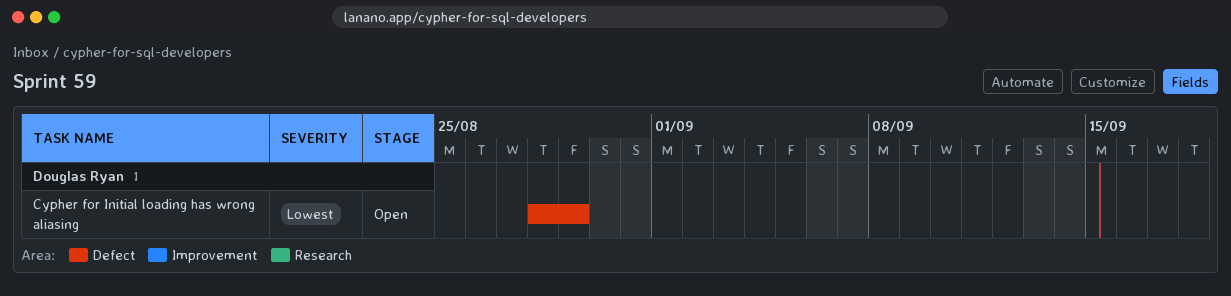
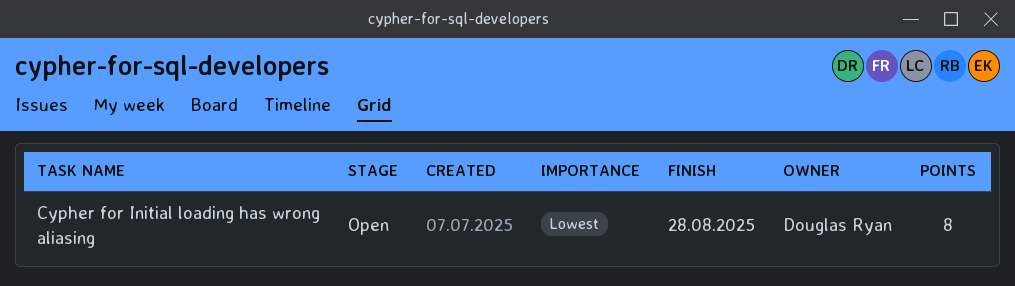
Cypher for Initial loading has wrong aliasing, due: Aug 29 -> Aug 28

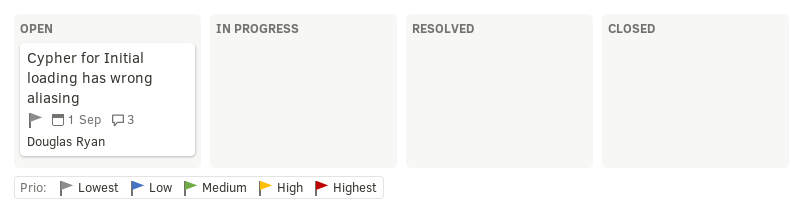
Cypher for Initial loading has wrong aliasing, due: Aug 28 -> Sep 1

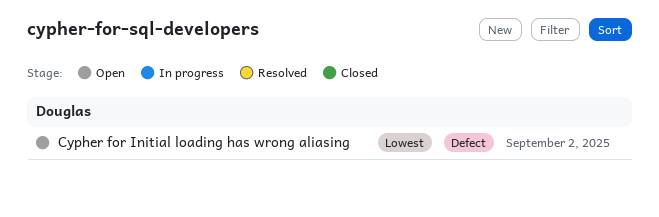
Cypher for Initial loading has wrong aliasing, due: Sep 1 -> Sep 2

